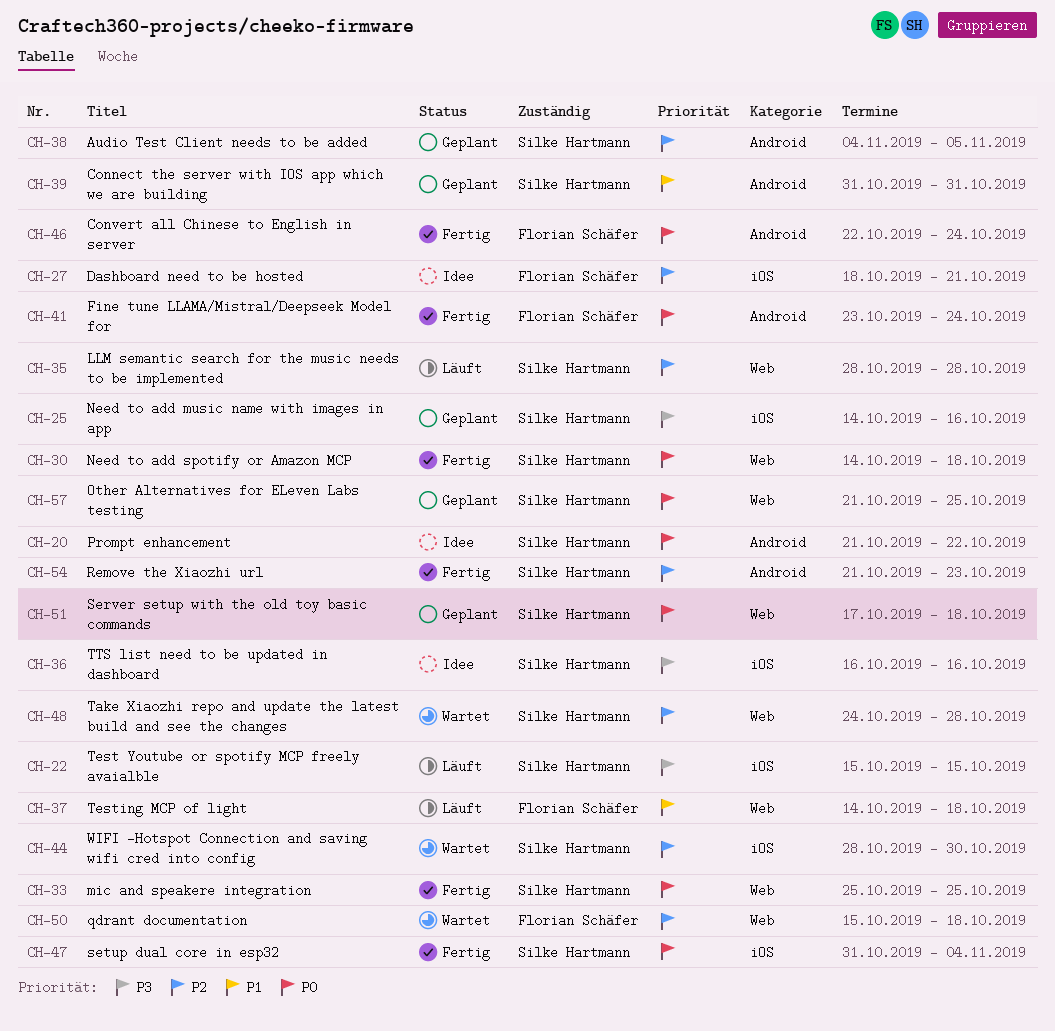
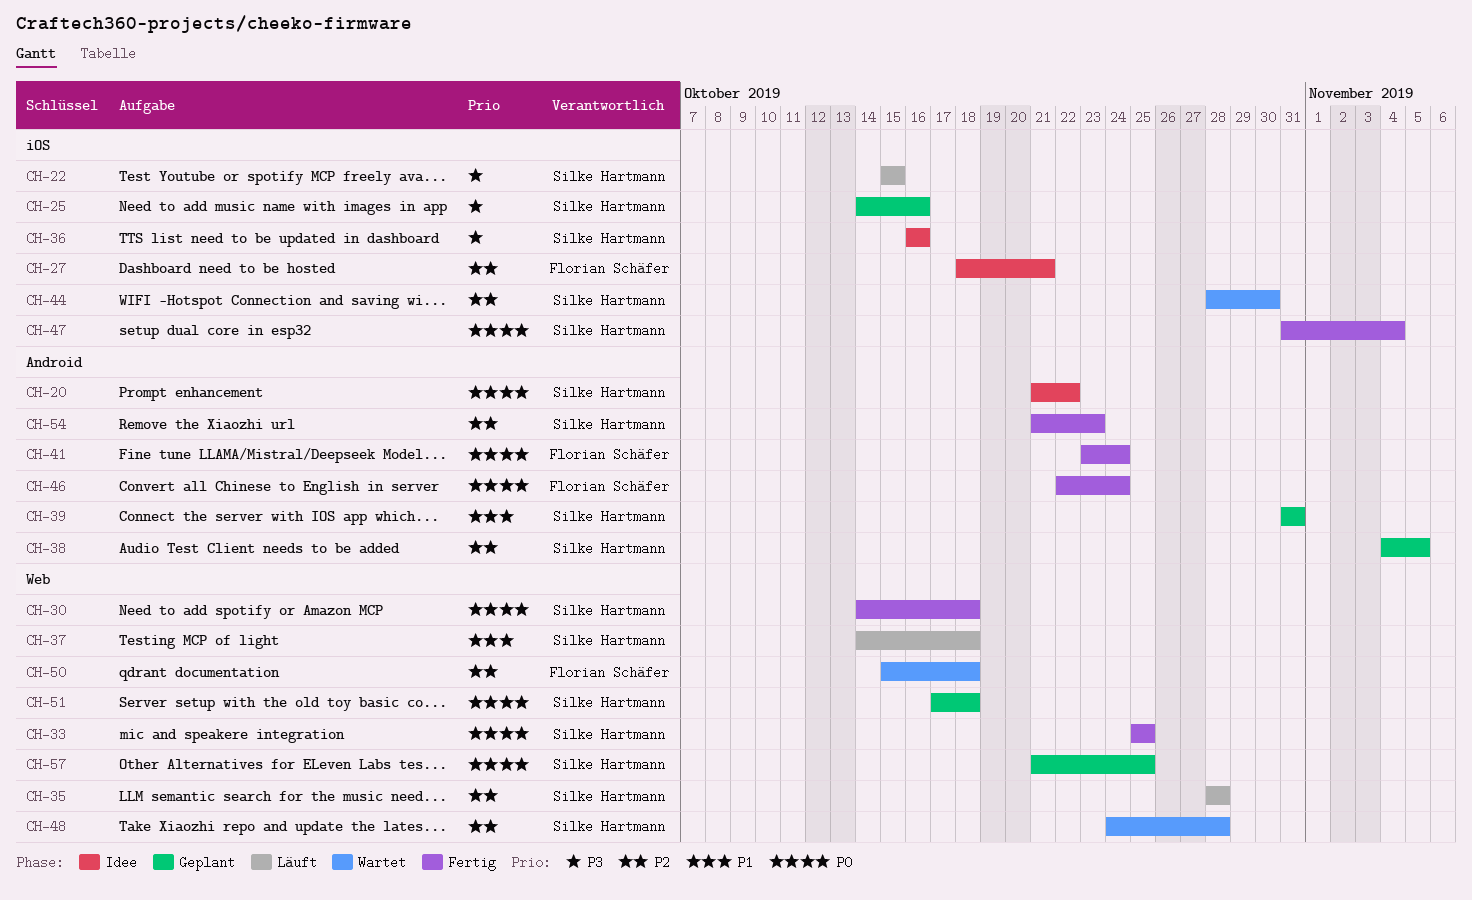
CH-37, owner: Florian Schäfer -> Silke Hartmann

